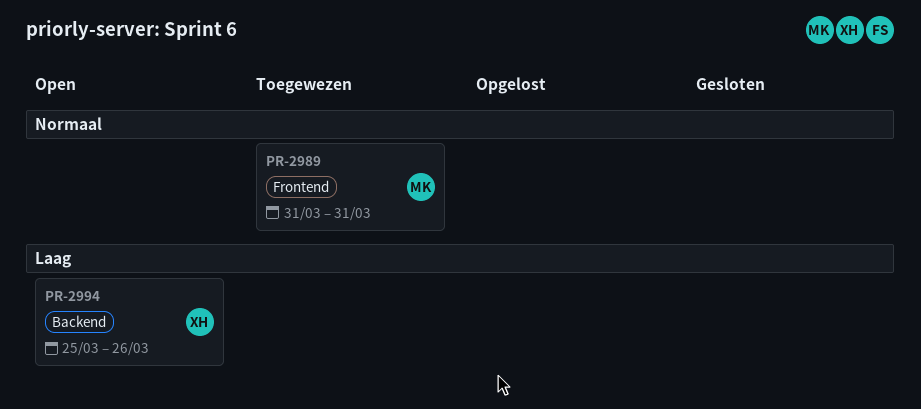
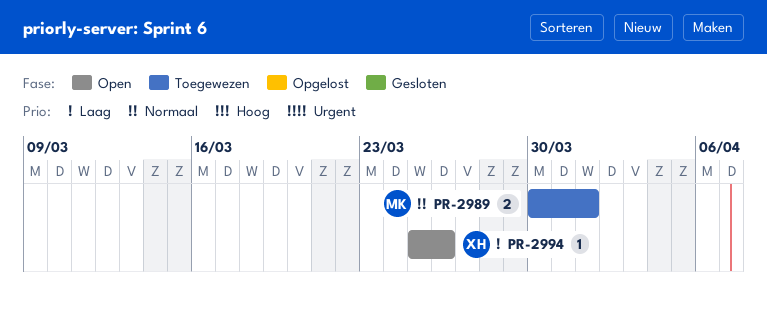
PR-2989, start: Mar 31 -> Mar 30
PR-2989, due: Mar 31 -> Apr 1

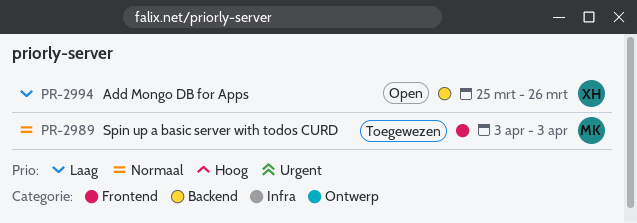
PR-2989, start: Mar 30 -> Apr 3
PR-2989, due: Apr 1 -> Apr 3

